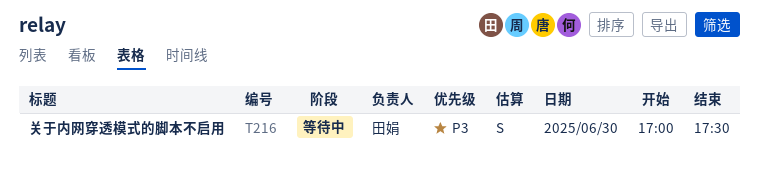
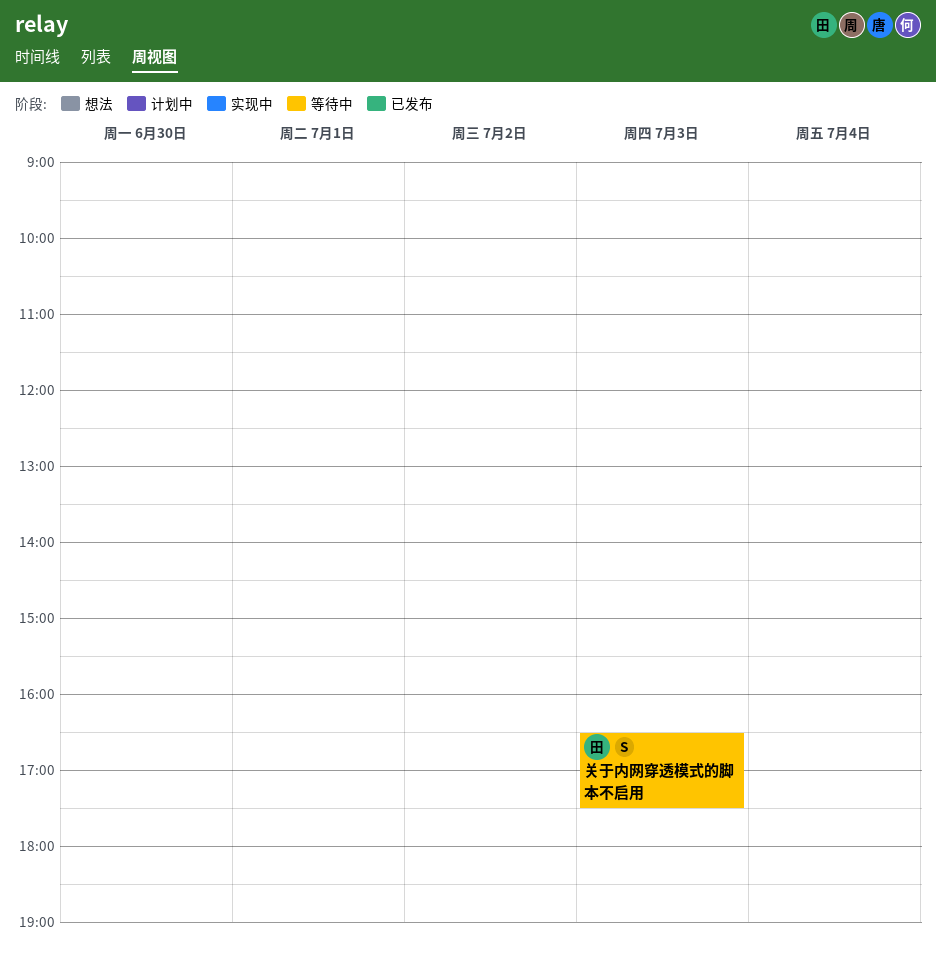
关于内网穿透模式的脚本不启用, day: Jun 30 -> Jul 3
关于内网穿透模式的脚本不启用, begins: 17:00 -> 16:30

